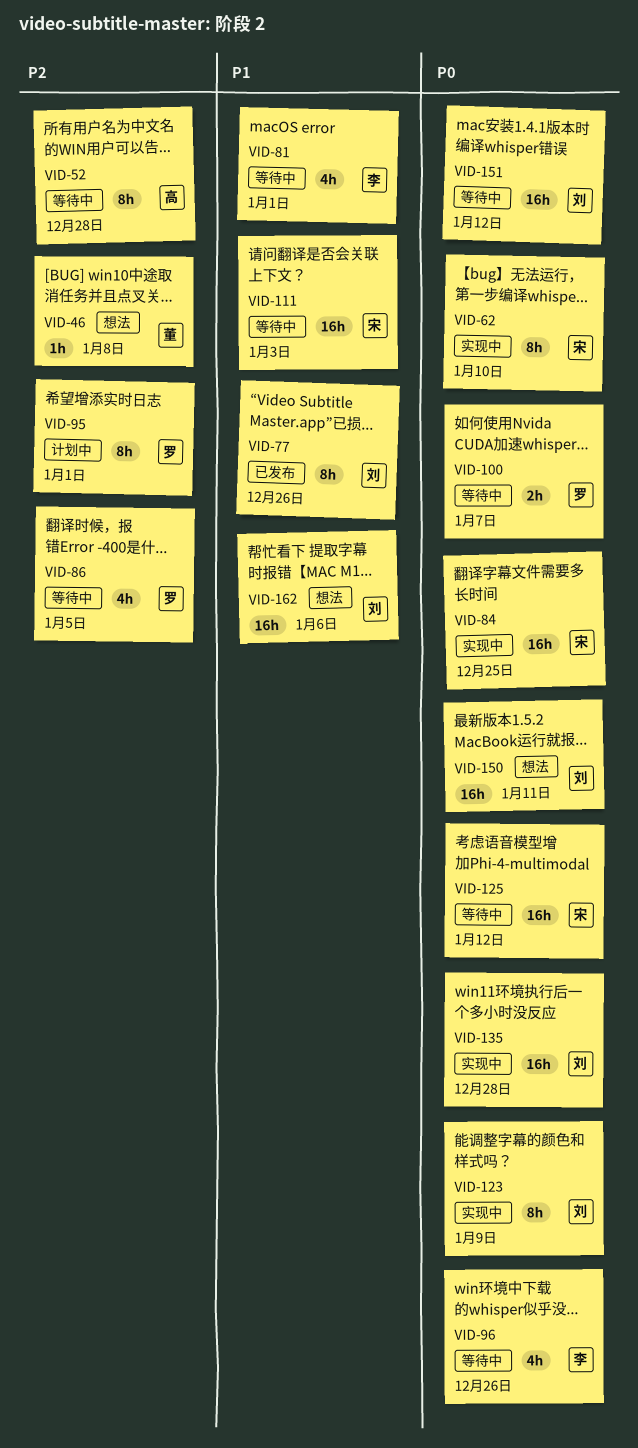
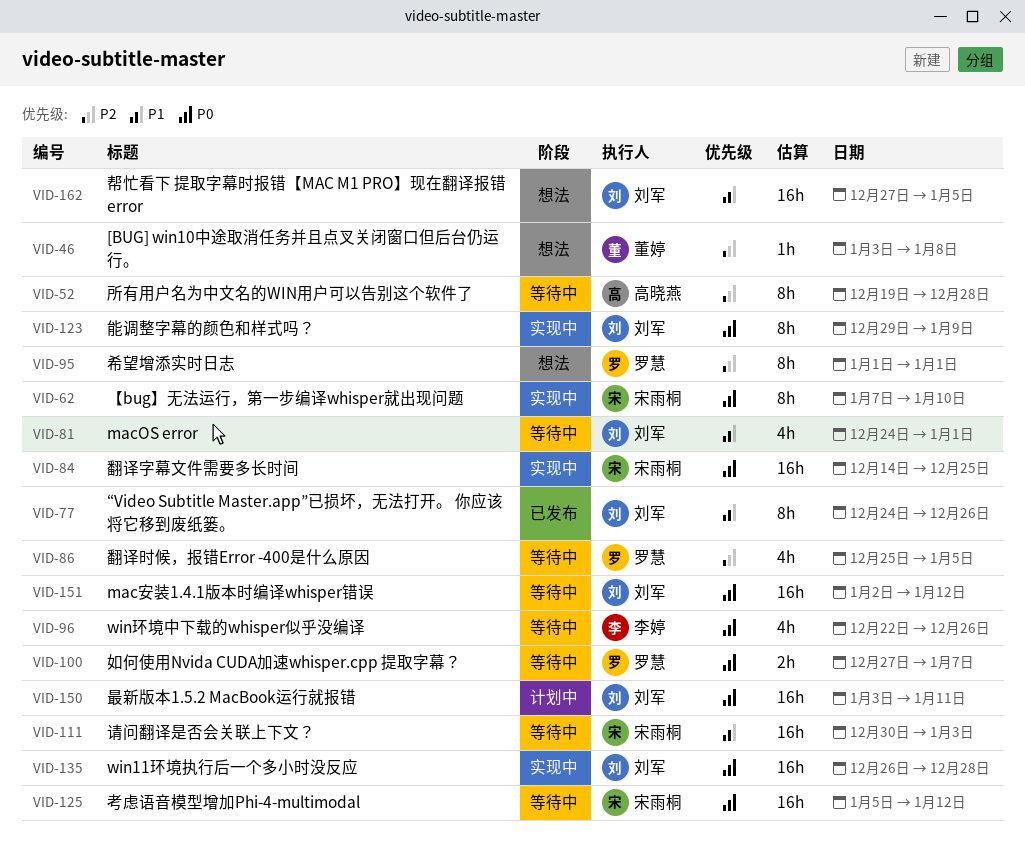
VID-81, owner: 李婷 -> 刘军
VID-95, status: 计划中 -> 想法
VID-150, status: 想法 -> 计划中
VID-162, due: Jan 6 -> Jan 5

